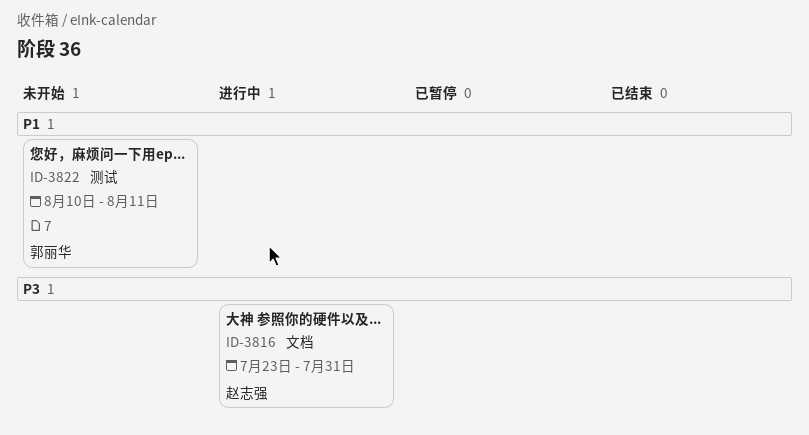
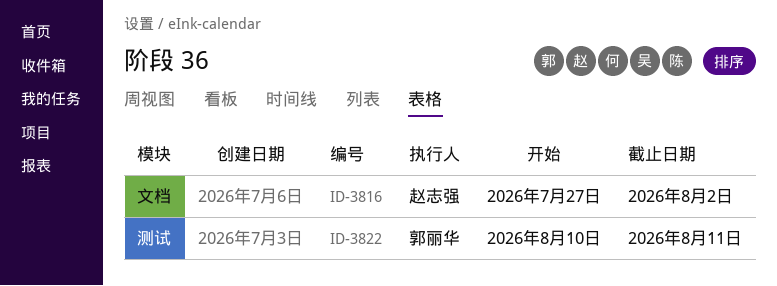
ID-3816, start: Jul 23 -> Jul 27
ID-3816, due: Jul 31 -> Aug 2

